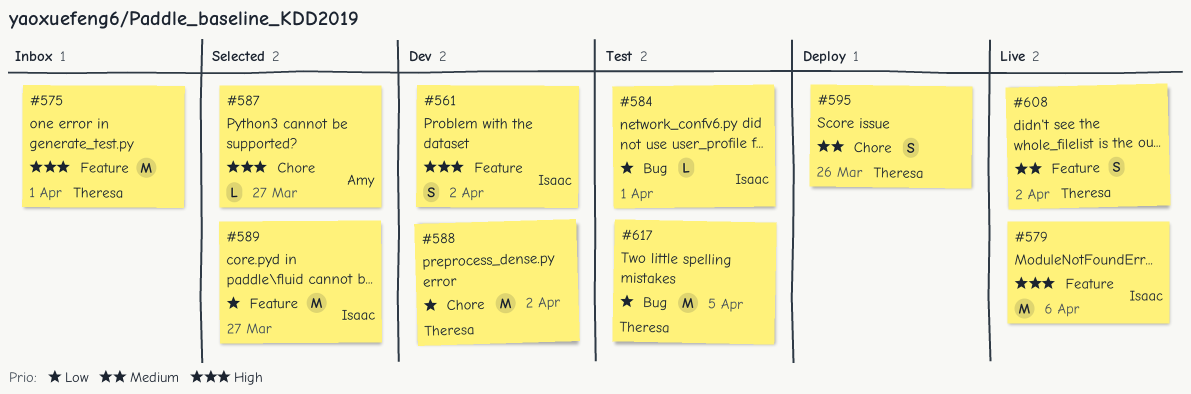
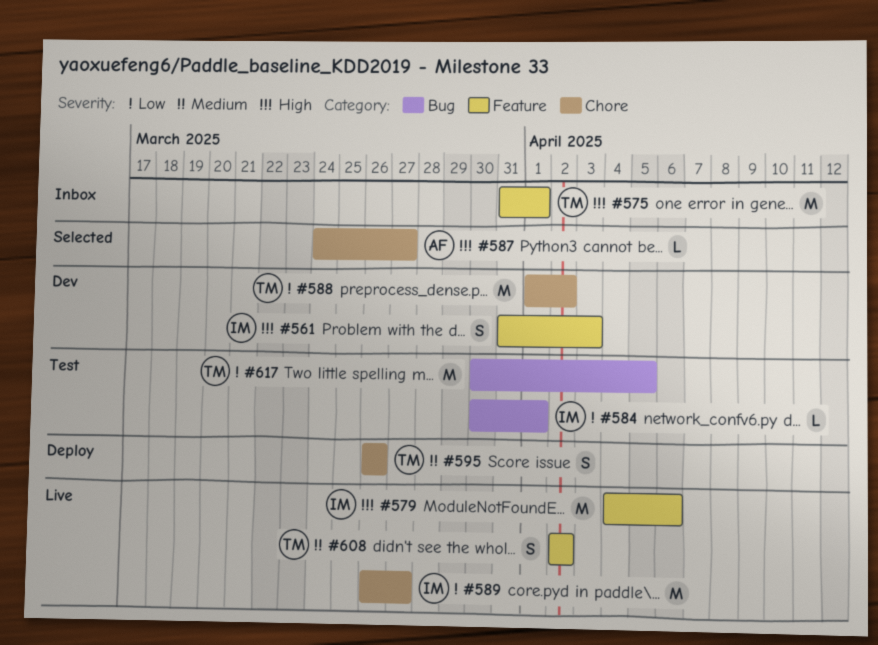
#561, due: Apr 2 -> Apr 3
#589, status: Selected -> Live
#589, label: Feature -> Chore

